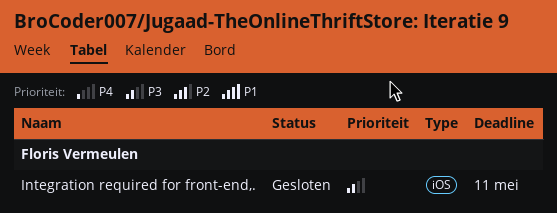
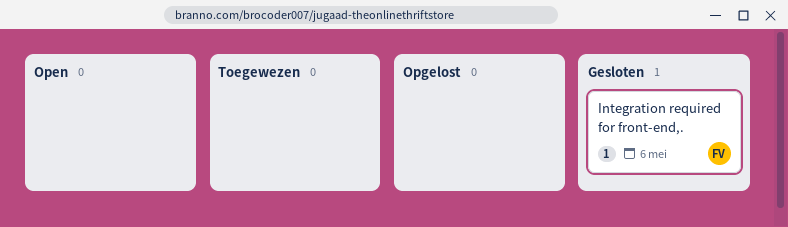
Integration required for front-end,., due: May 11 -> May 6

